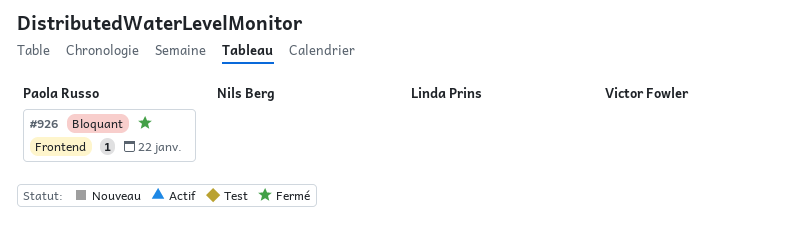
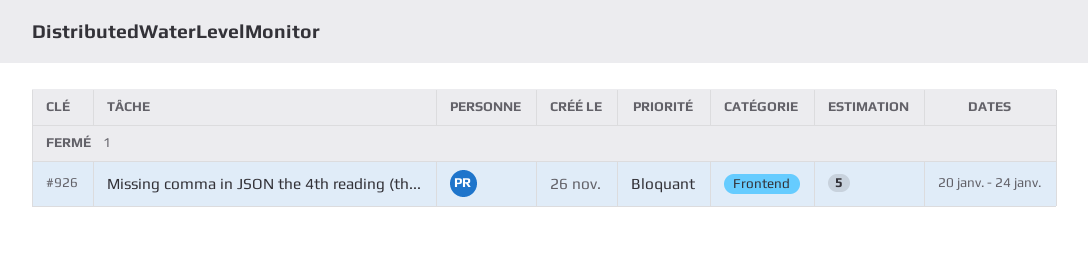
#926, estimate: 1 -> 5
#926, due: Jan 22 -> Jan 24

